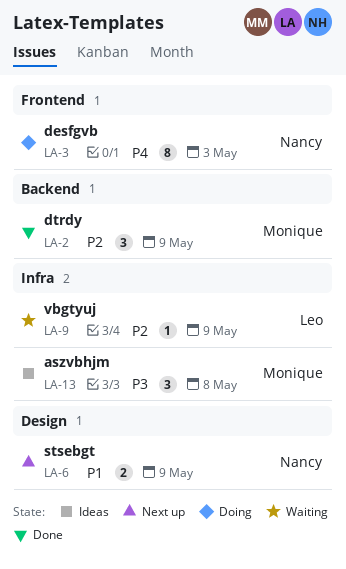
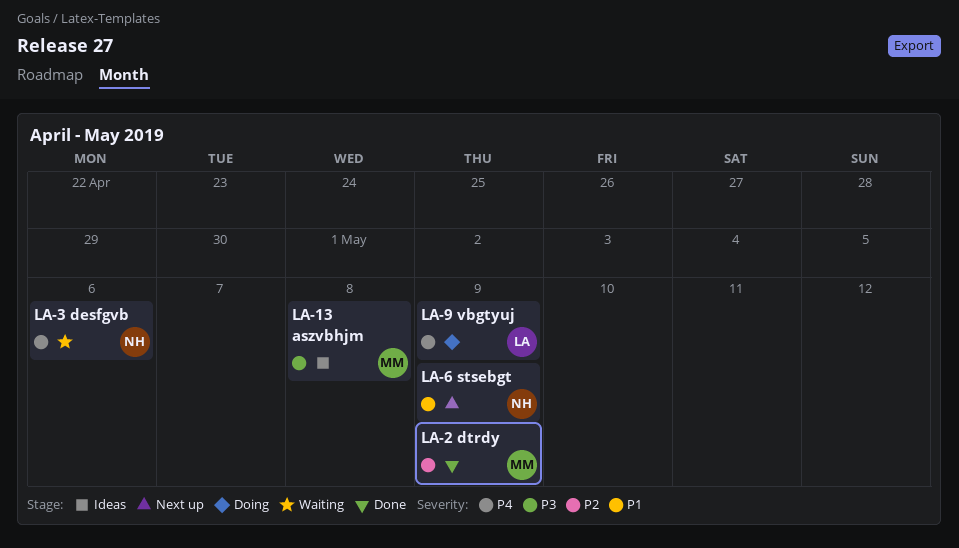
LA-3, status: Doing -> Waiting
LA-3, due: May 3 -> May 6
LA-9, status: Waiting -> Doing
LA-9, priority: P2 -> P4

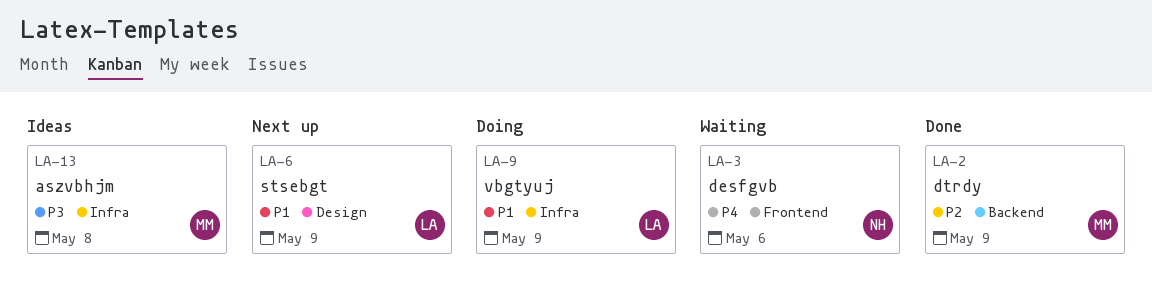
LA-6, owner: NH -> LA
LA-9, priority: P4 -> P1

